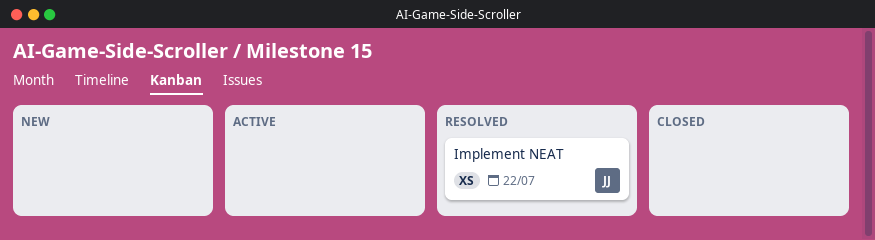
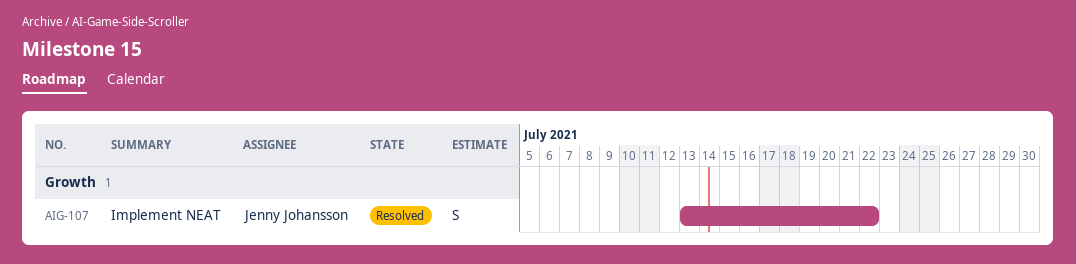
Implement NEAT, estimate: XS -> S

